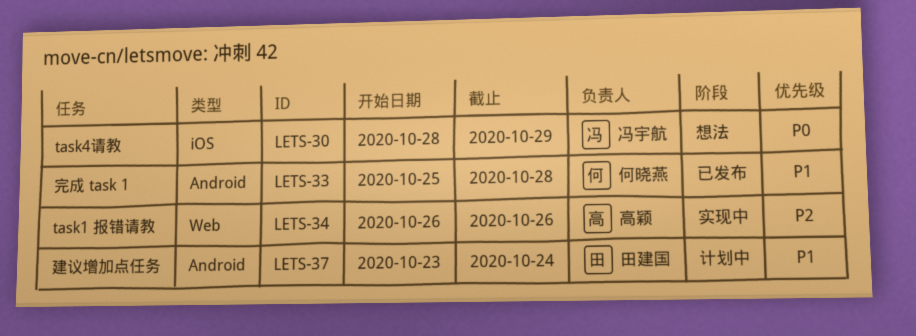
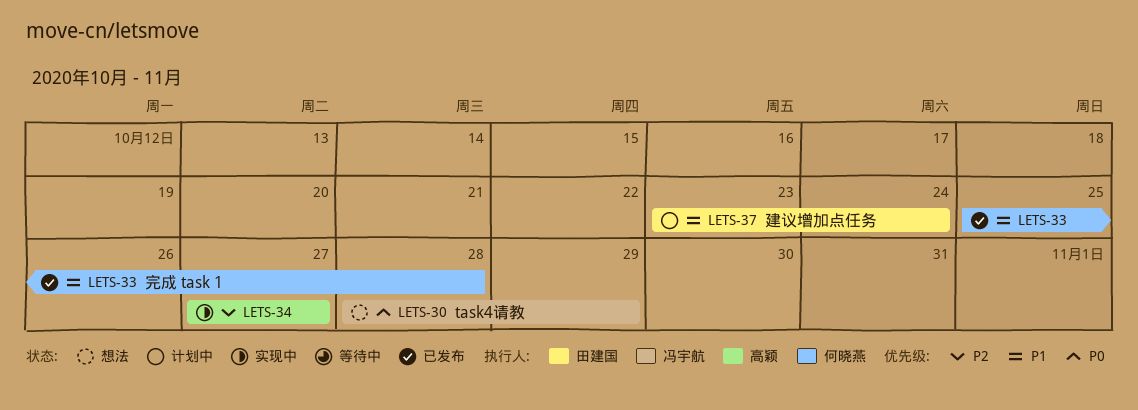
LETS-34, start: Oct 26 -> Oct 27
LETS-34, due: Oct 26 -> Oct 27

